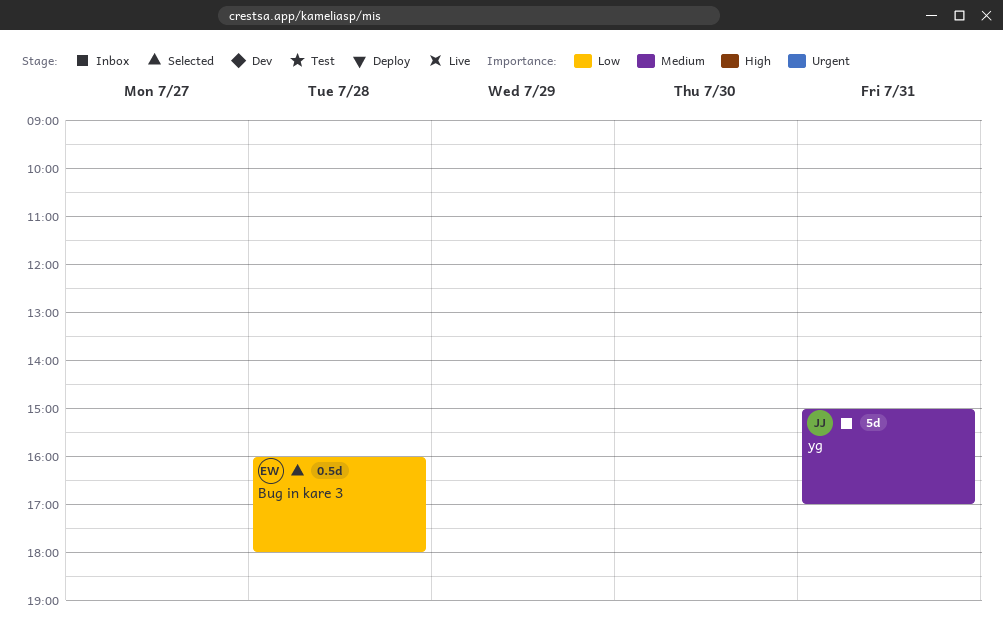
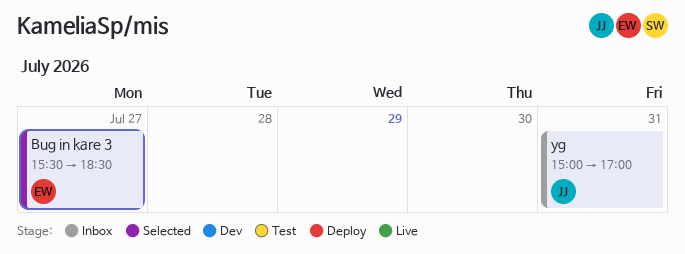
Bug in kare 3, day: Jul 28 -> Jul 27
Bug in kare 3, begins: 16:00 -> 15:30
Bug in kare 3, ends: 18:00 -> 18:30

